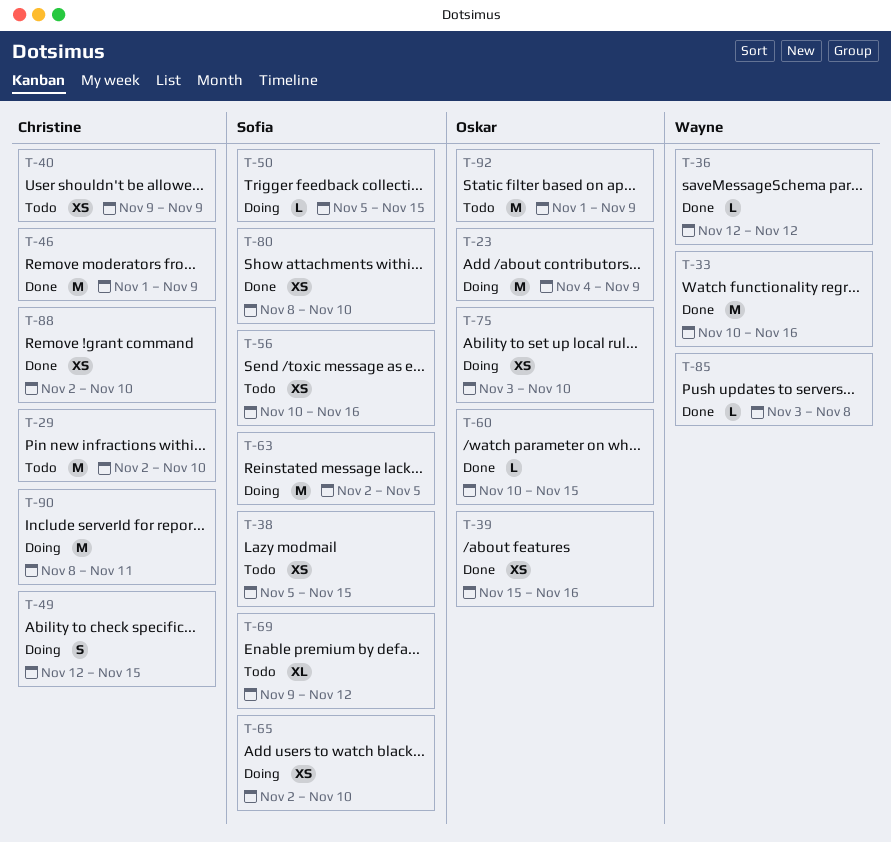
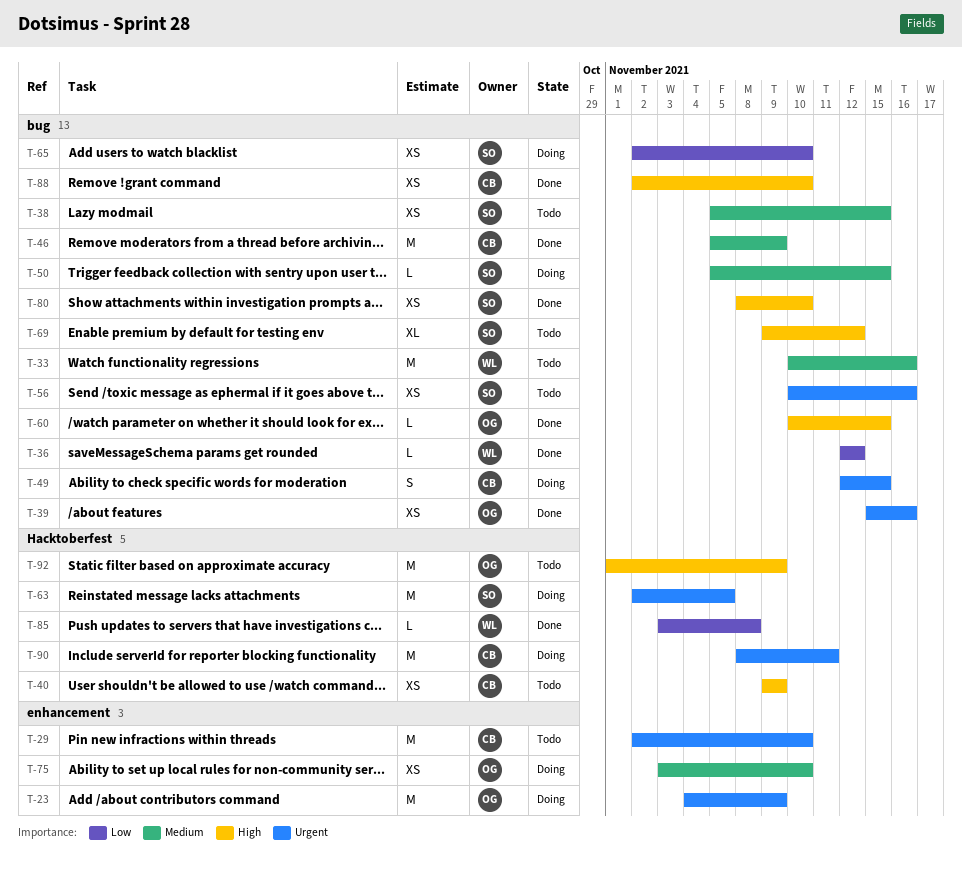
T-33, status: Done -> Todo
T-46, start: Nov 1 -> Nov 5

